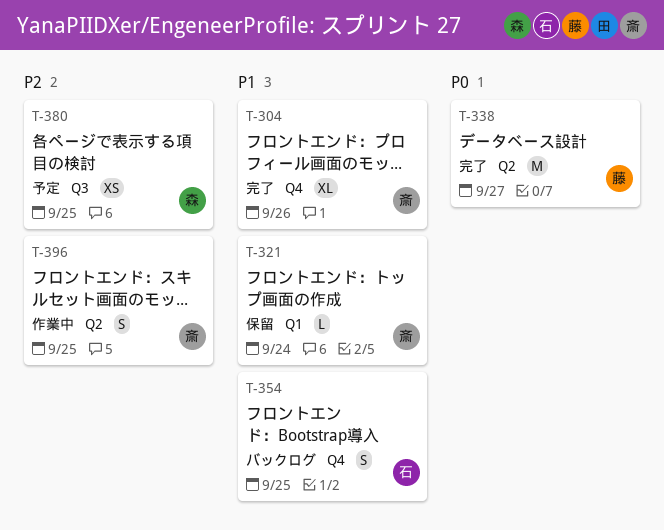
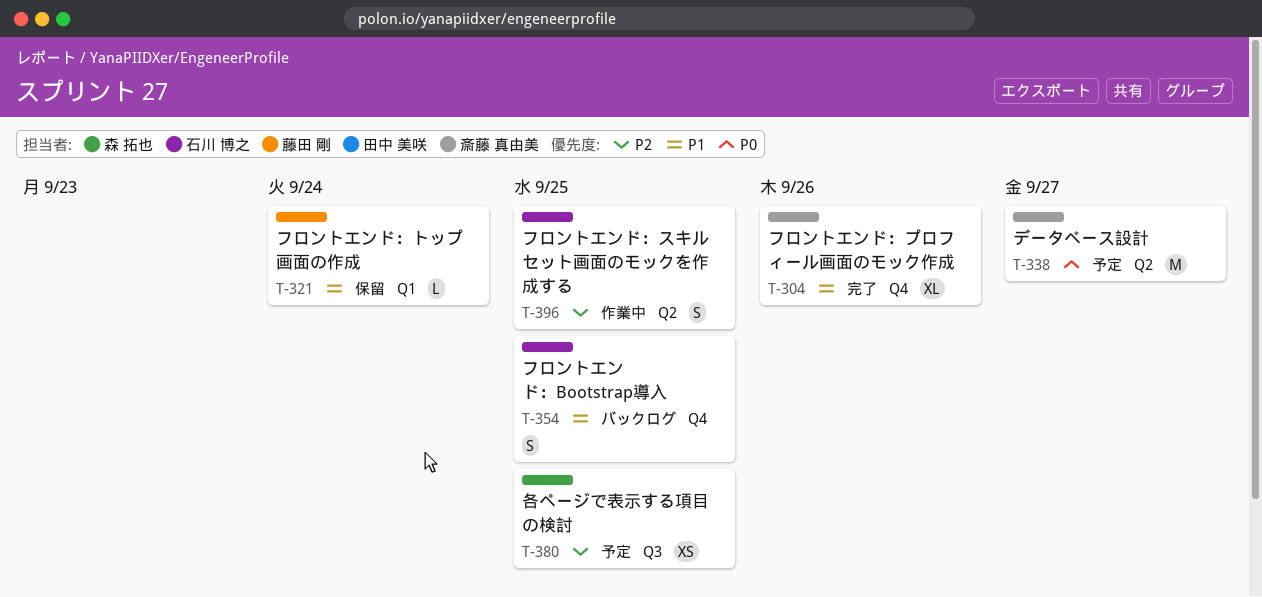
T-321, owner: 斎藤 真由美 -> 藤田 剛
T-338, status: 完了 -> 予定
T-338, owner: 藤田 剛 -> 斎藤 真由美
T-396, owner: 斎藤 真由美 -> 石川 博之

